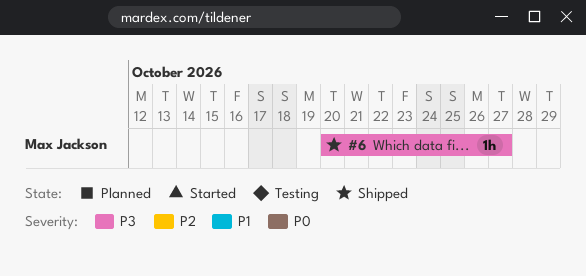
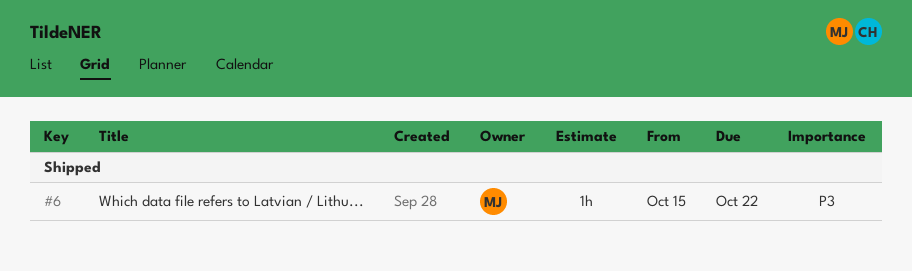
#6, start: Oct 20 -> Oct 15
#6, due: Oct 27 -> Oct 22

